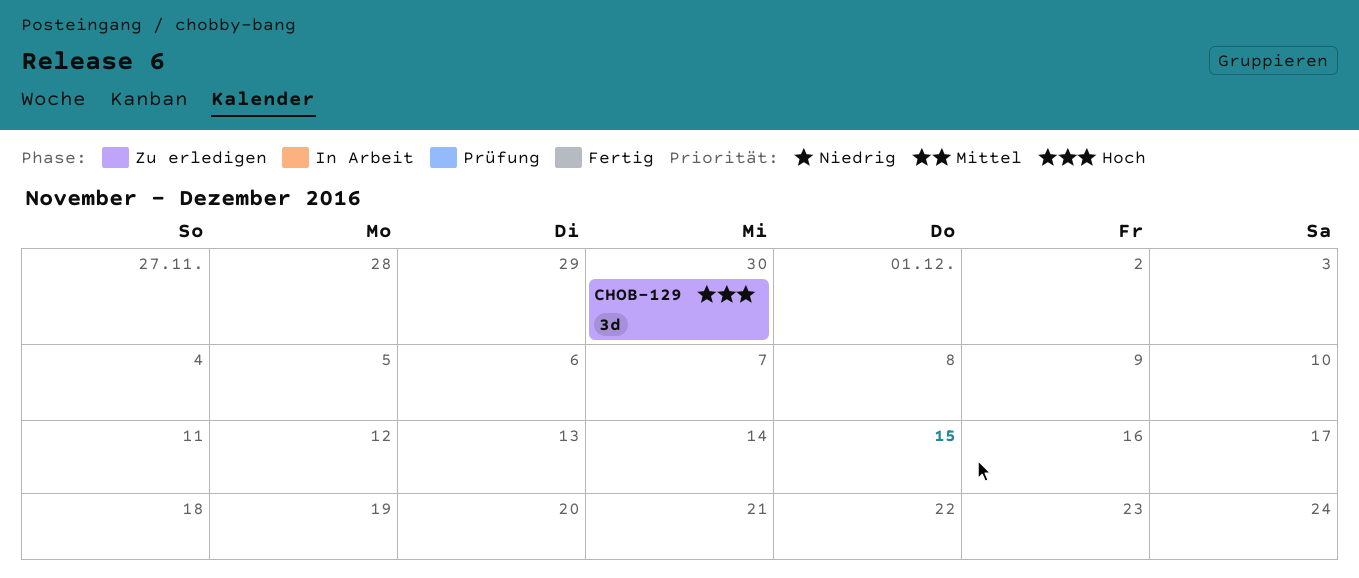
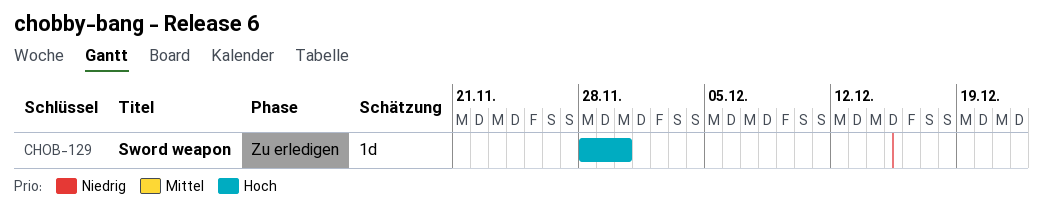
CHOB-129, estimate: 3d -> 1d

